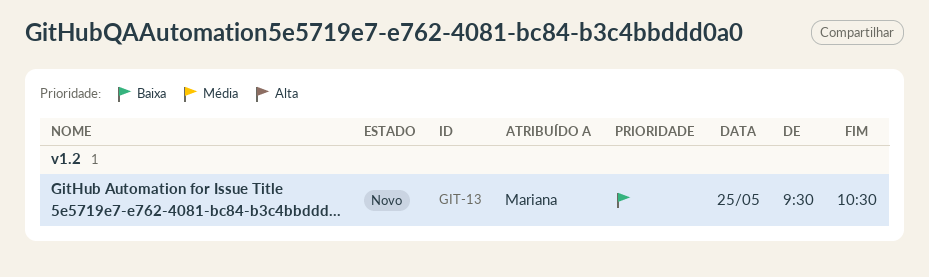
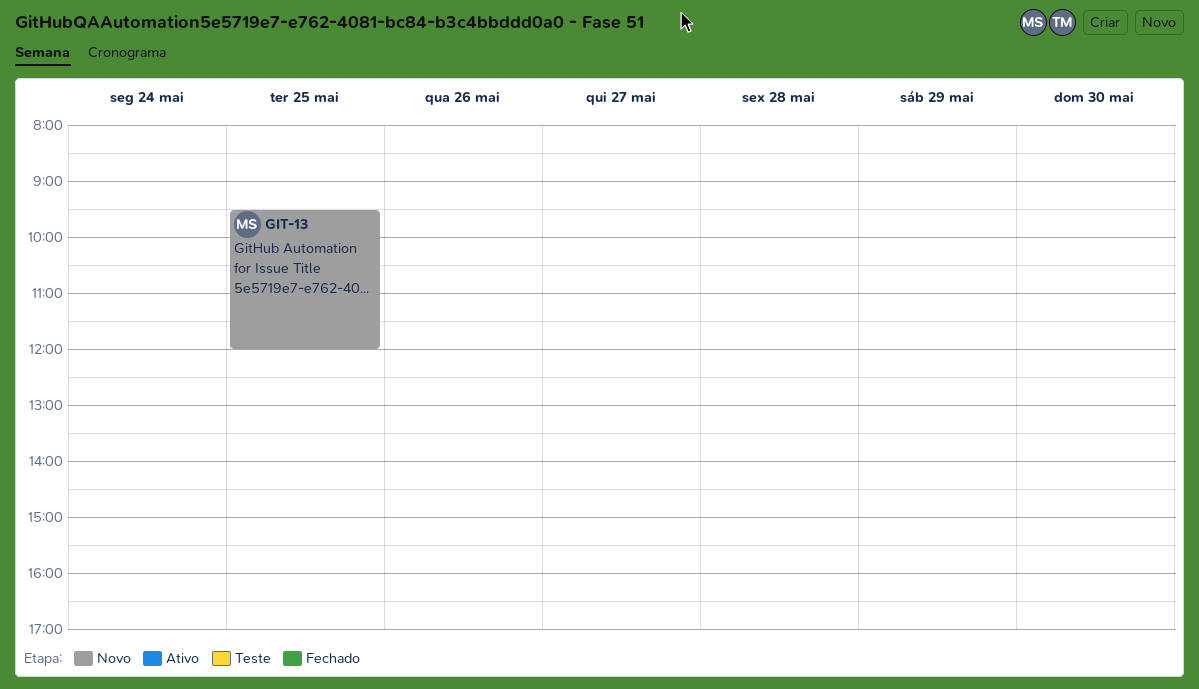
GIT-13, ends: 10:30 -> 12:00

